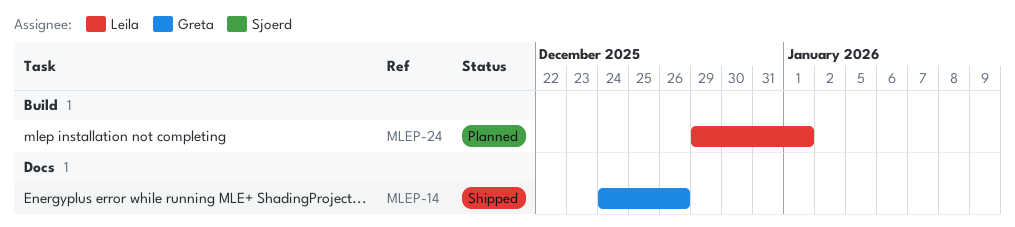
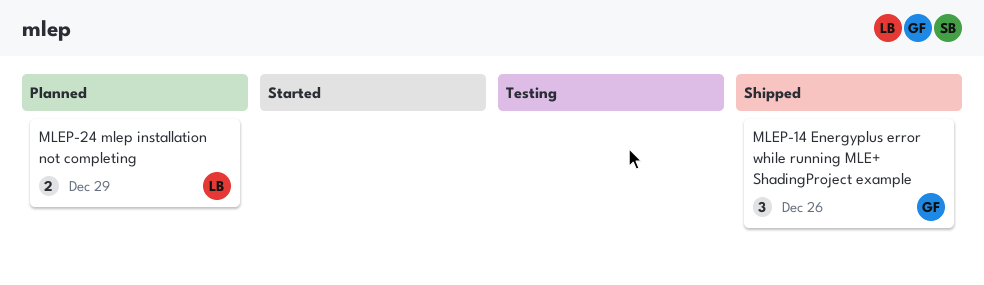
MLEP-24, due: Jan 1 -> Dec 29

